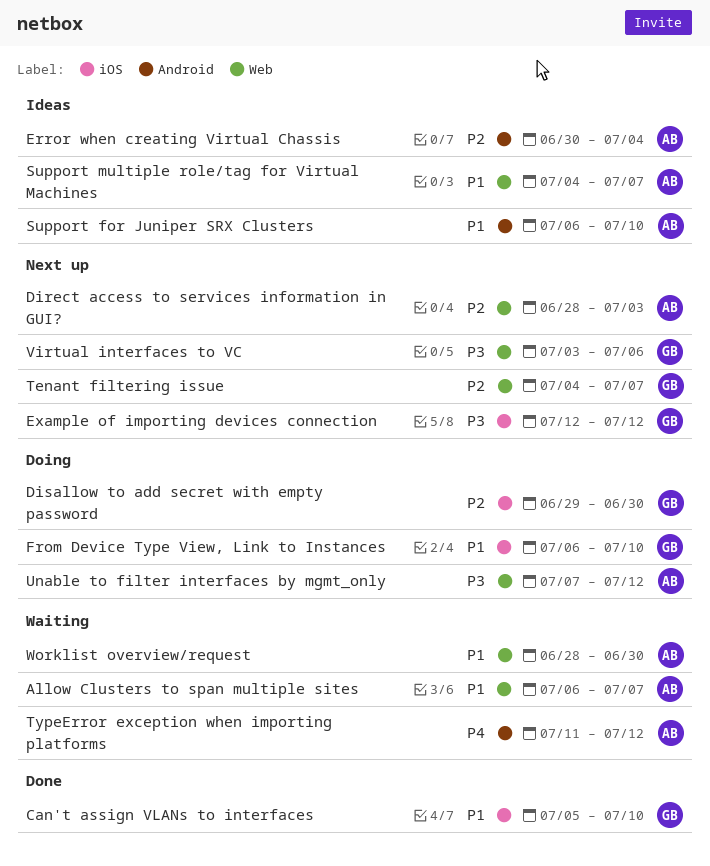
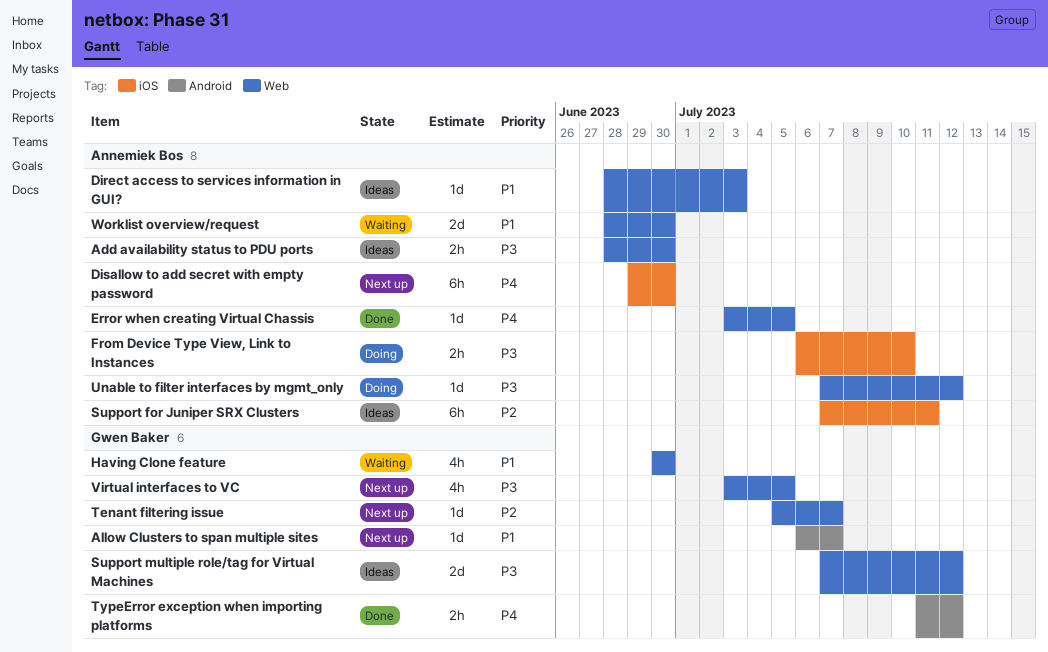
Add availability status to PDU ports: none -> present
Allow Clusters to span multiple sites, status: Waiting -> Next up
Allow Clusters to span multiple sites, owner: Annemiek Bos -> Gwen Baker
Allow Clusters to span multiple sites, label: Web -> Android
Can't assign VLANs to interfaces: present -> none
Direct access to services information in GUI?, status: Next up -> Ideas
Direct access to services information in GUI?, priority: P2 -> P1
Disallow to add secret with empty password, status: Doing -> Next up
Disallow to add secret with empty password, owner: Gwen Baker -> Annemiek Bos
Disallow to add secret with empty password, priority: P2 -> P4
Error when creating Virtual Chassis, status: Ideas -> Done
Error when creating Virtual Chassis, priority: P2 -> P4
Error when creating Virtual Chassis, label: Android -> Web
Error when creating Virtual Chassis, start: Jun 30 -> Jul 3
Error when creating Virtual Chassis, due: Jul 4 -> Jul 5
Example of importing devices connection: present -> none
From Device Type View, Link to Instances, owner: Gwen Baker -> Annemiek Bos
From Device Type View, Link to Instances, priority: P1 -> P3
Having Clone feature: none -> present
Support for Juniper SRX Clusters, priority: P1 -> P2
Support for Juniper SRX Clusters, label: Android -> iOS
Support for Juniper SRX Clusters, start: Jul 6 -> Jul 7
Support for Juniper SRX Clusters, due: Jul 10 -> Jul 11
Support multiple role/tag for Virtual Machines, owner: Annemiek Bos -> Gwen Baker
Support multiple role/tag for Virtual Machines, priority: P1 -> P3
Support multiple role/tag for Virtual Machines, start: Jul 4 -> Jul 7
Support multiple role/tag for Virtual Machines, due: Jul 7 -> Jul 12
Tenant filtering issue, start: Jul 4 -> Jul 5
TypeError exception when importing platforms, status: Waiting -> Done
TypeError exception when importing platforms, owner: Annemiek Bos -> Gwen Baker
Virtual interfaces to VC, due: Jul 6 -> Jul 5

